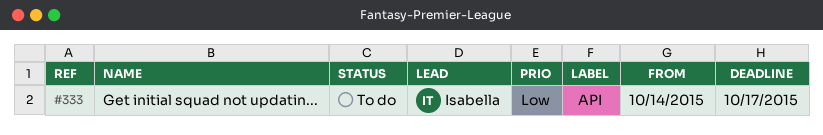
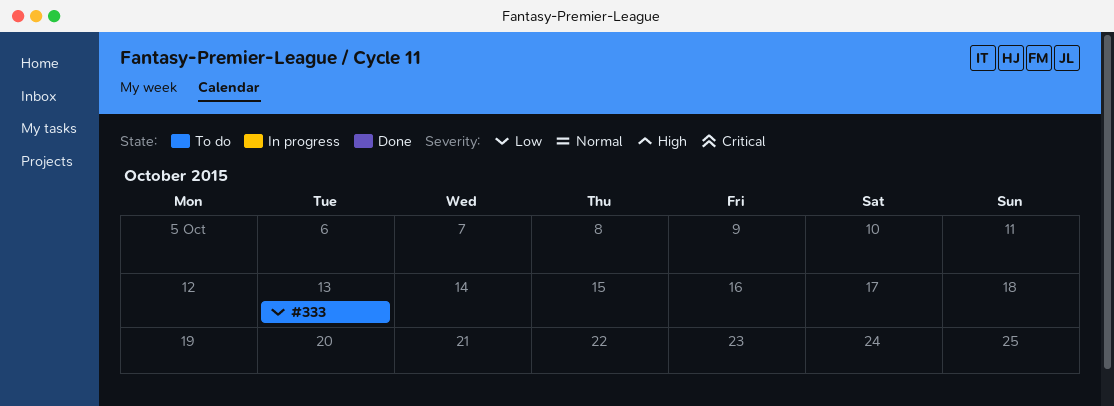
#333, start: Oct 14 -> Oct 13
#333, due: Oct 17 -> Oct 13

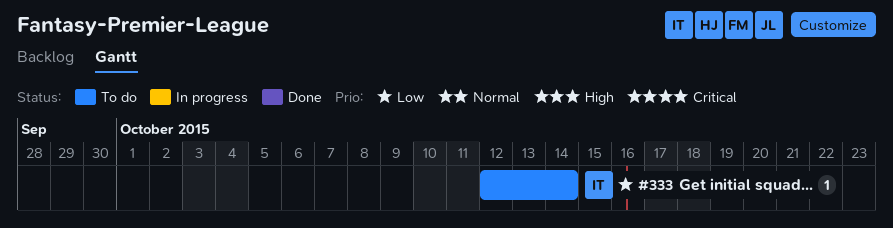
#333, start: Oct 13 -> Oct 12
#333, due: Oct 13 -> Oct 14

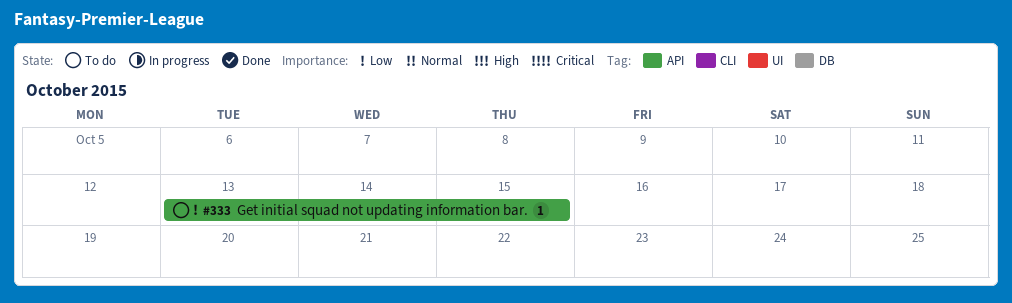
#333, start: Oct 12 -> Oct 13
#333, due: Oct 14 -> Oct 15

